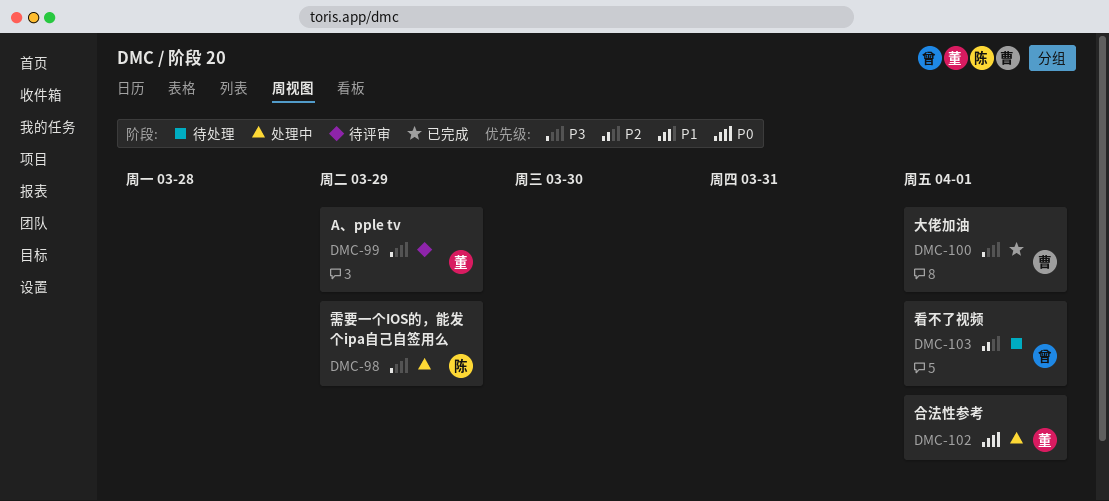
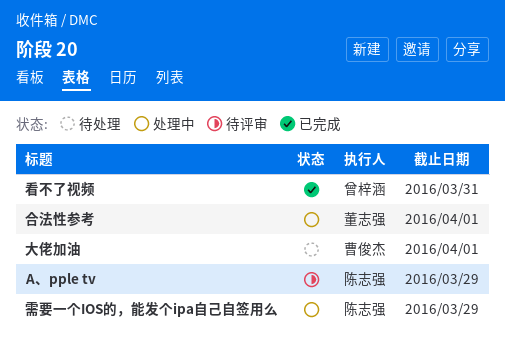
A、pple tv, owner: 董志强 -> 陈志强
大佬加油, status: 已完成 -> 待处理
看不了视频, status: 待处理 -> 已完成
看不了视频, due: Apr 1 -> Mar 31

